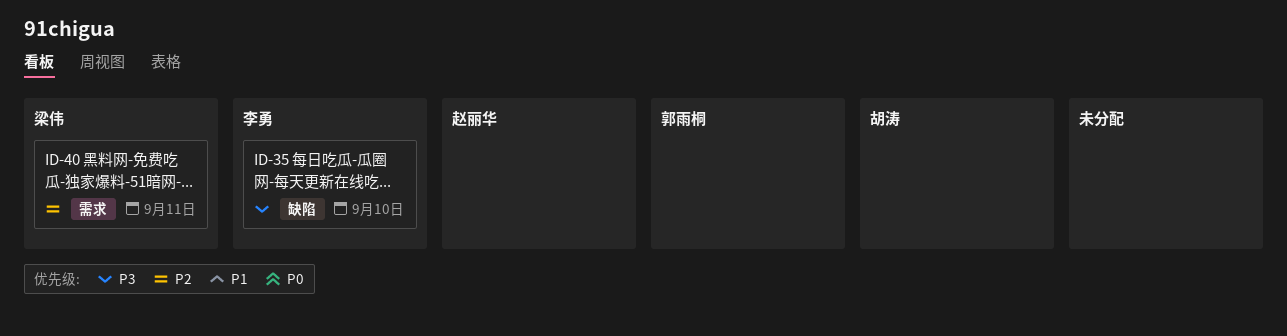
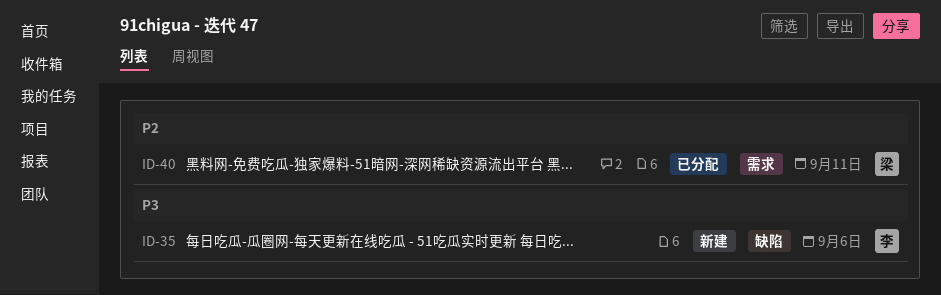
ID-35, due: Sep 10 -> Sep 6

